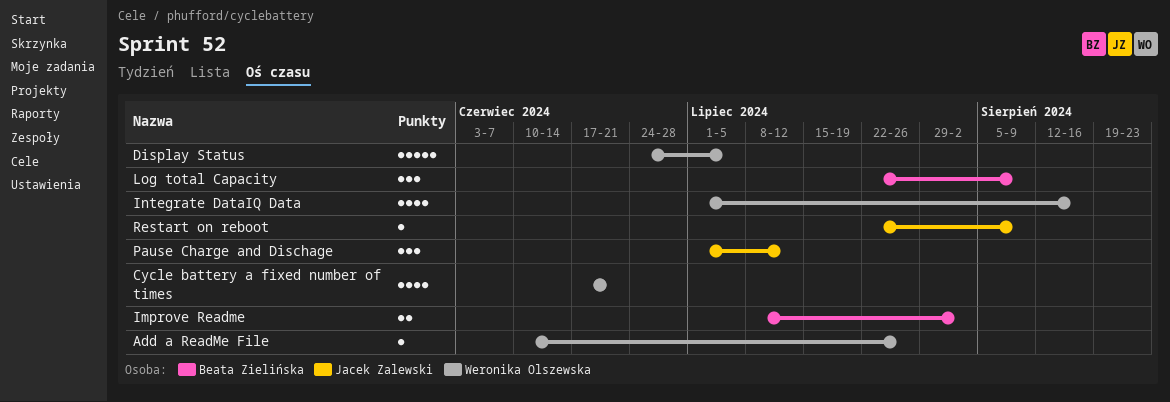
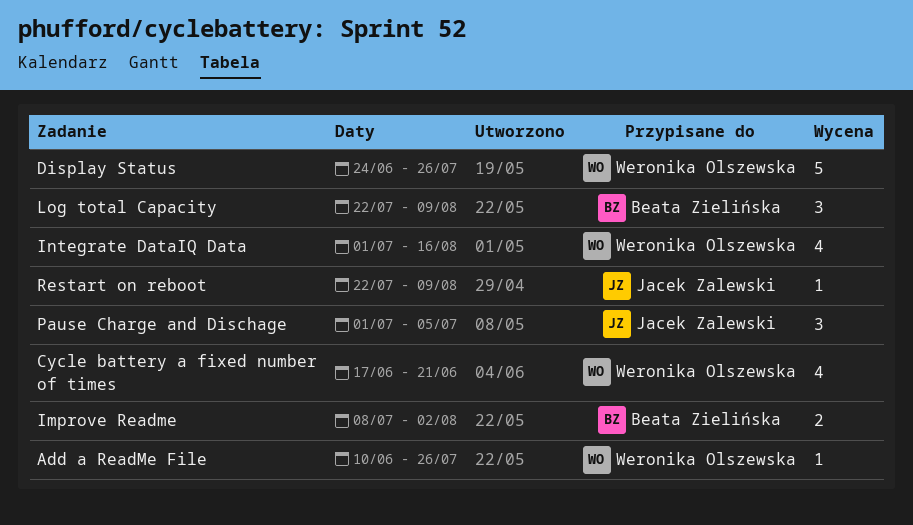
Display Status, due: Jul 5 -> Jul 26
Pause Charge and Dischage, due: Jul 12 -> Jul 5

